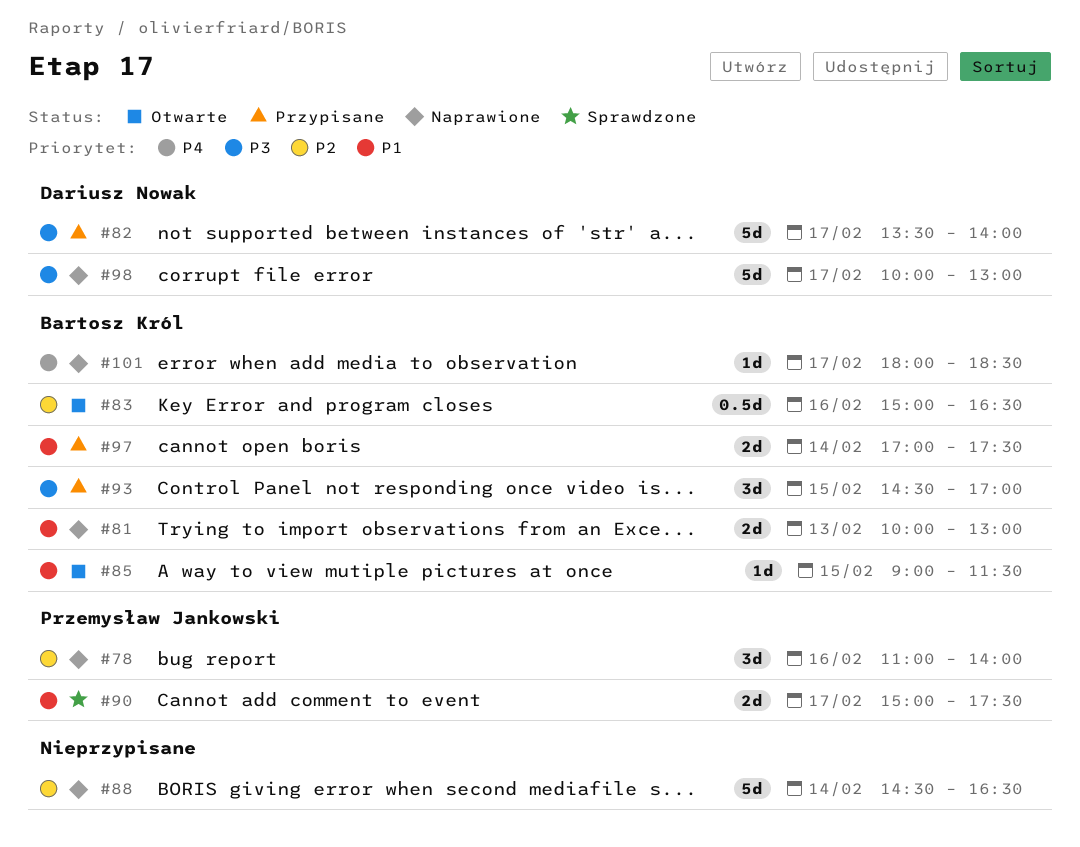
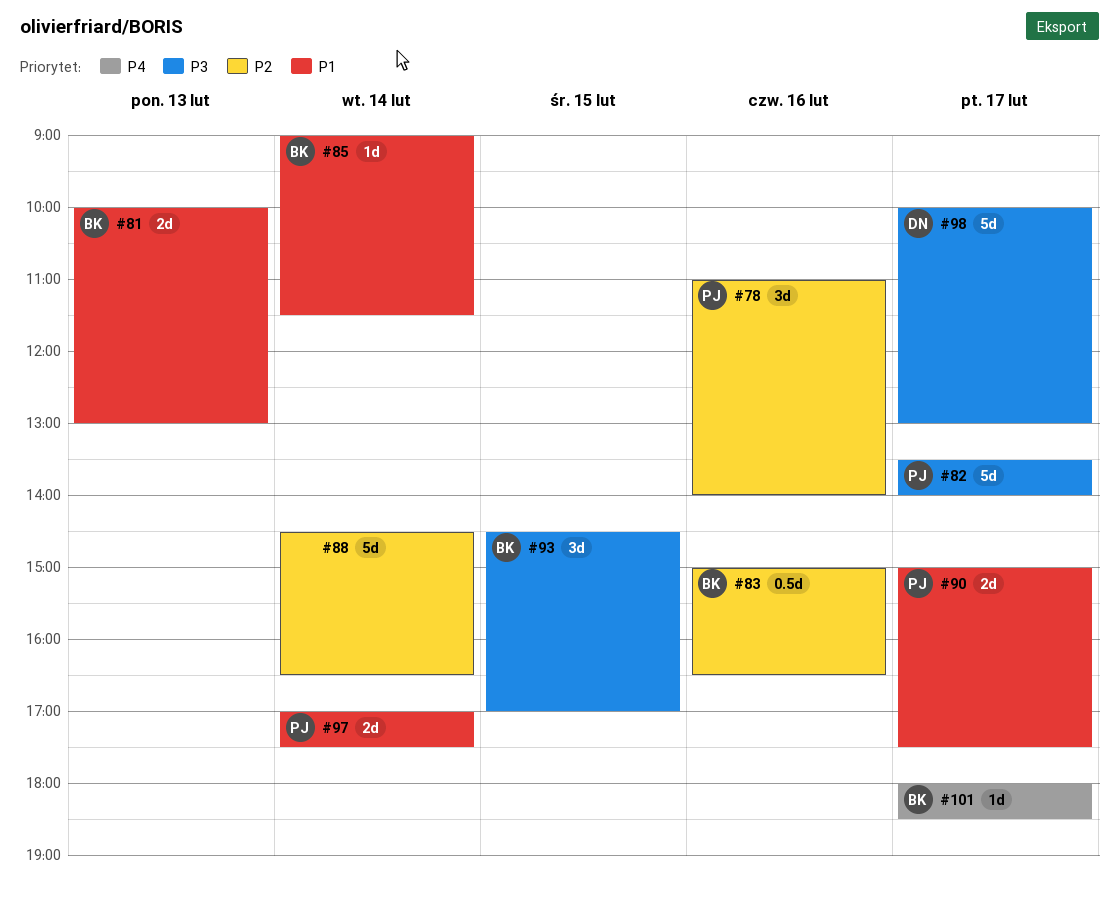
#82, owner: Dariusz Nowak -> Przemysław Jankowski
#85, day: Feb 15 -> Feb 14
#97, owner: Bartosz Król -> Przemysław Jankowski

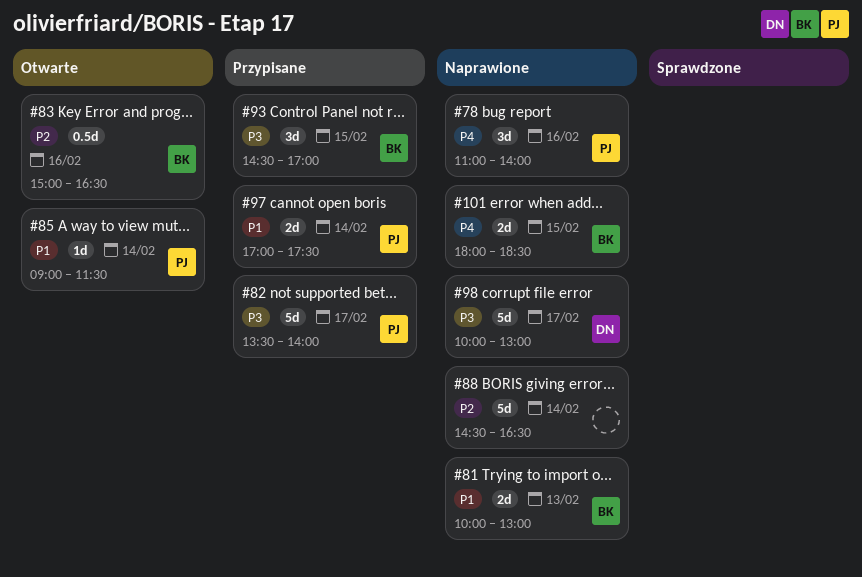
#78, priority: P2 -> P4
#85, owner: BK -> PJ
#90: present -> none
#101, estimate: 1d -> 2d
#101, day: Feb 17 -> Feb 15

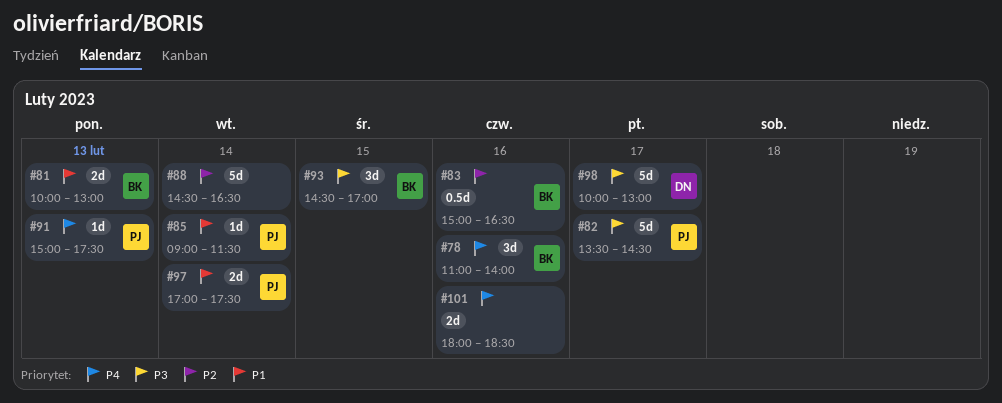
#78, owner: PJ -> BK
#82, ends: 14:00 -> 14:30
#91: none -> present
#101, owner: BK -> none
#101, day: Feb 15 -> Feb 16

